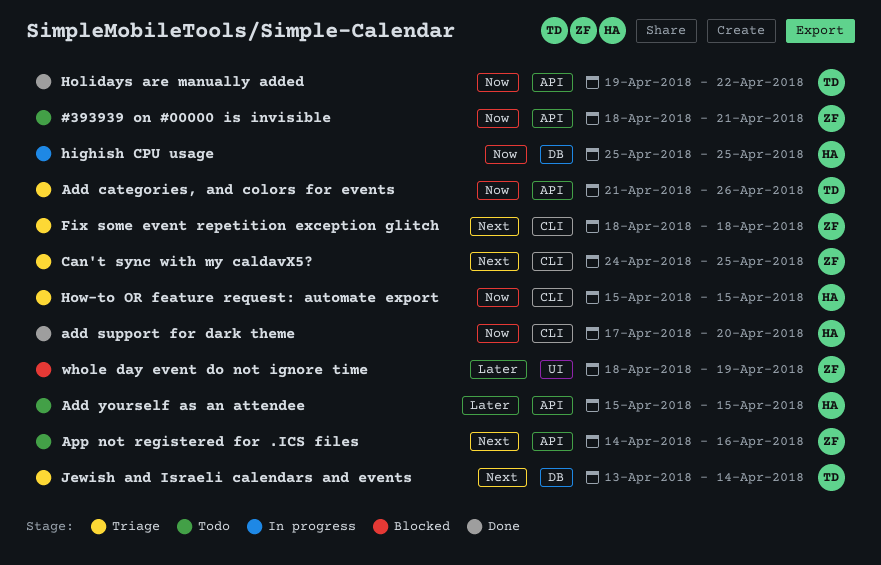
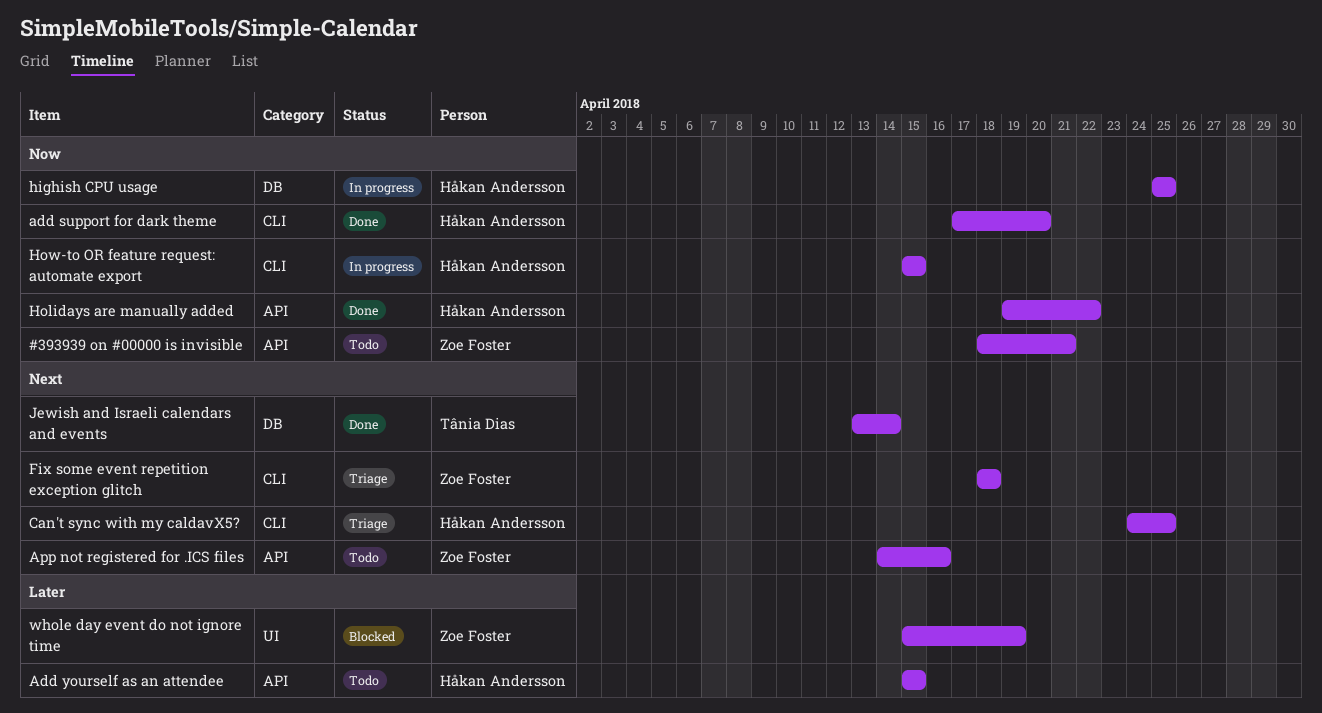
Add categories, and colors for events: present -> none
Can't sync with my caldavX5?, owner: Zoe Foster -> Håkan Andersson
Holidays are manually added, owner: Tânia Dias -> Håkan Andersson
How-to OR feature request: automate export, status: Triage -> In progress
Jewish and Israeli calendars and events, status: Triage -> Done
whole day event do not ignore time, start: Apr 18 -> Apr 15

